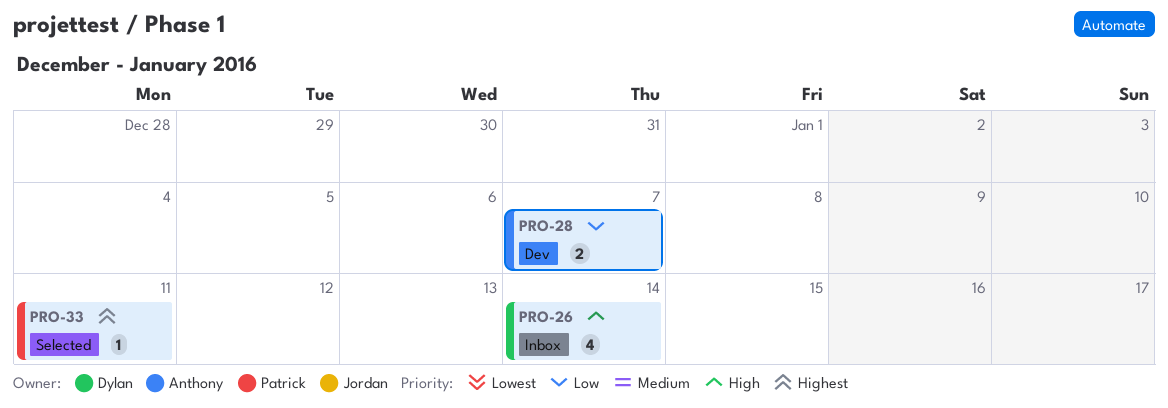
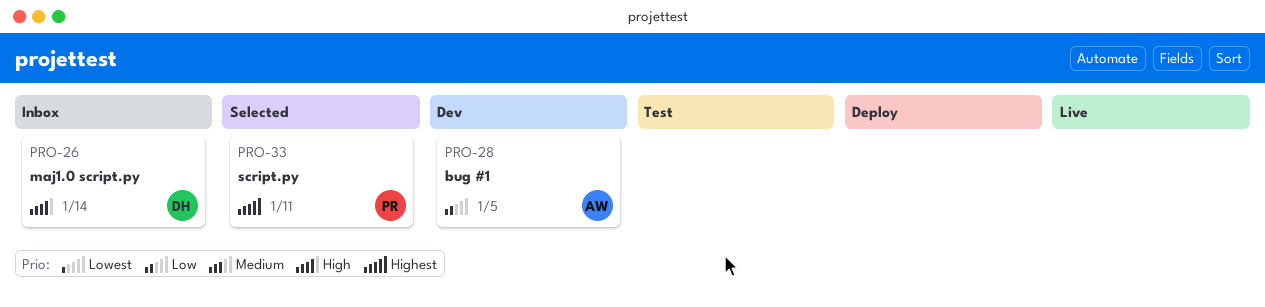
PRO-28, due: Jan 7 -> Jan 5

